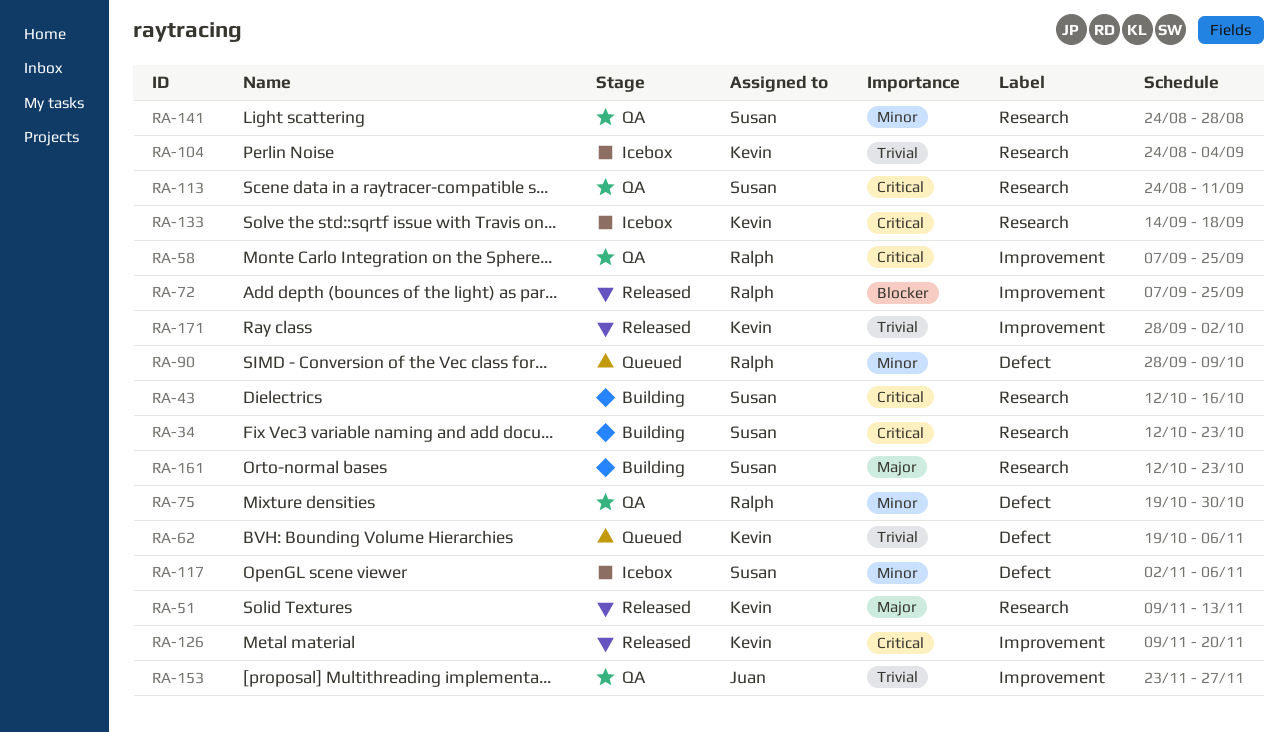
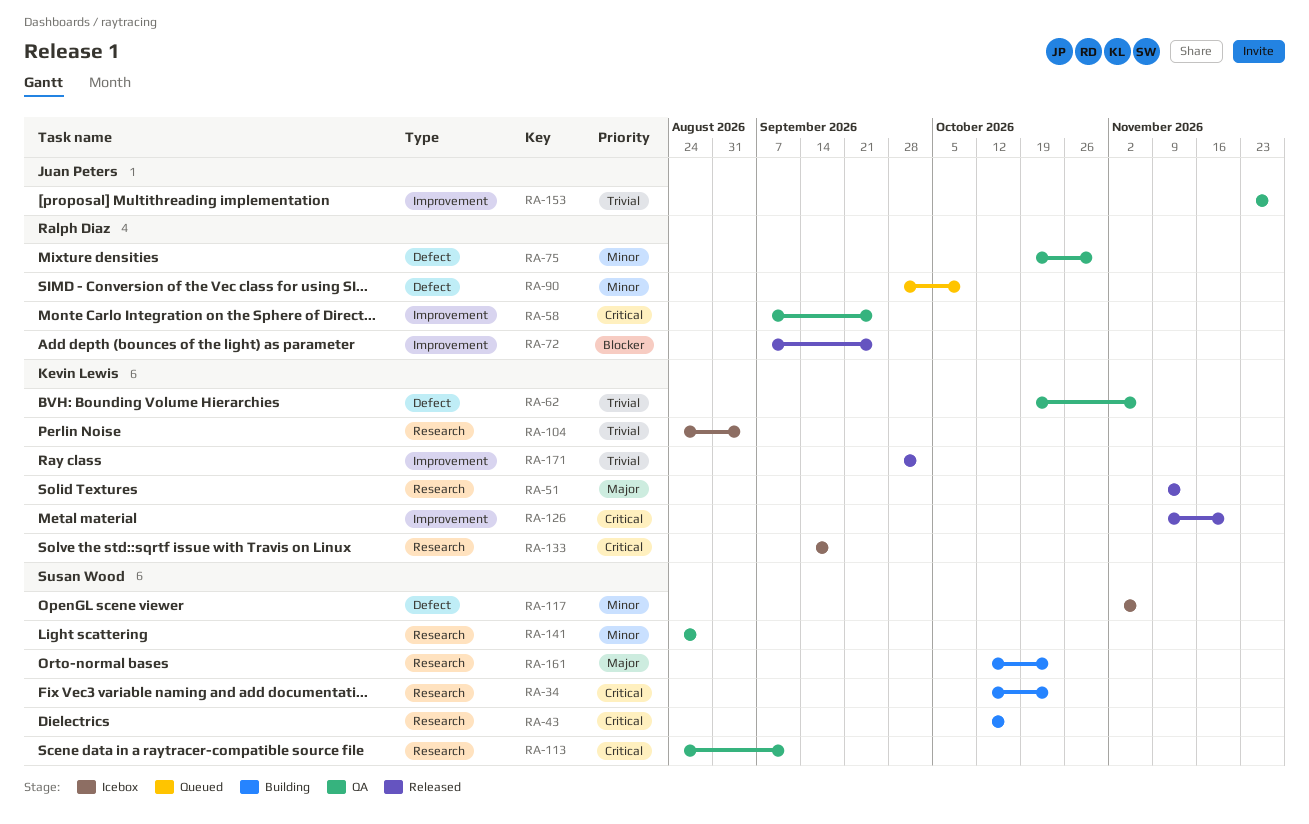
RA-62, status: Queued -> QA

